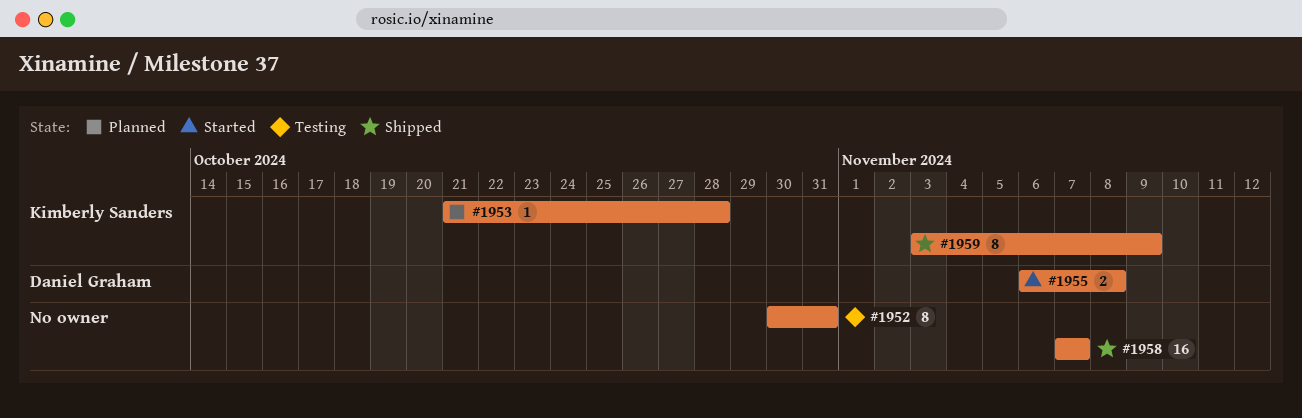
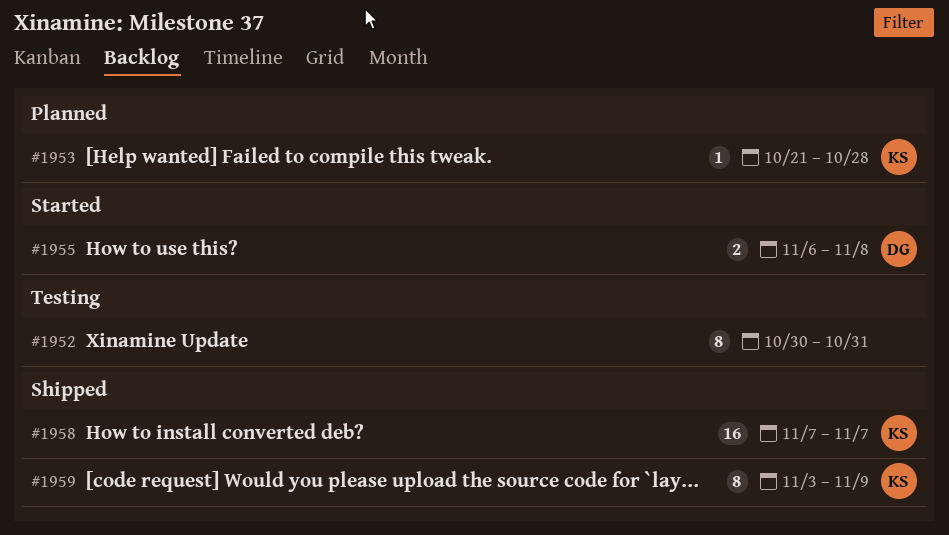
#1958, owner: none -> Kimberly Sanders

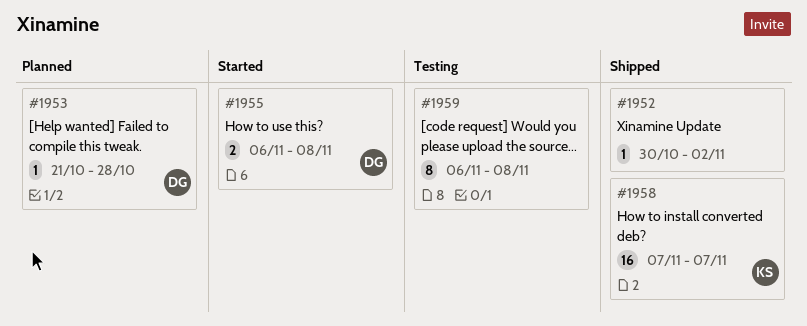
#1952, status: Testing -> Shipped
#1952, estimate: 8 -> 1
#1952, due: Oct 31 -> Nov 2
#1953, owner: KS -> DG
#1959, status: Shipped -> Testing
#1959, owner: KS -> none
#1959, start: Nov 3 -> Nov 6
#1959, due: Nov 9 -> Nov 8

